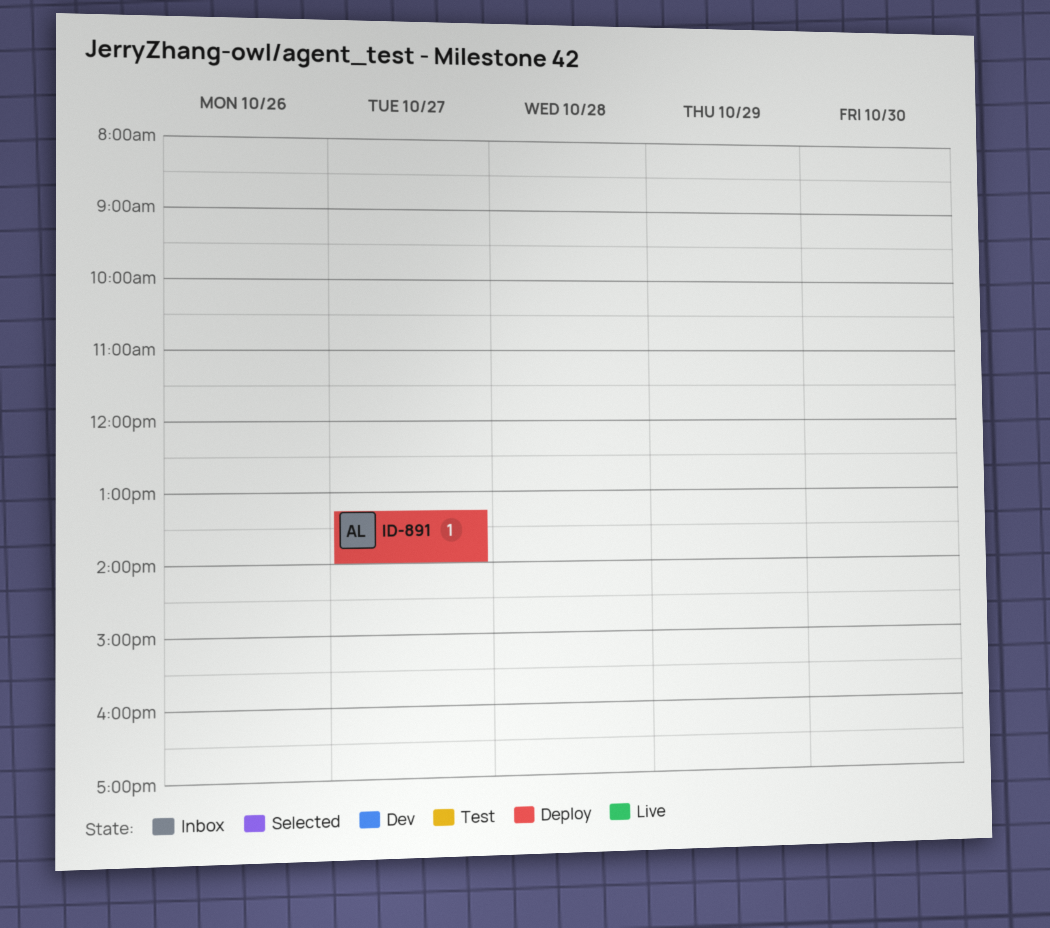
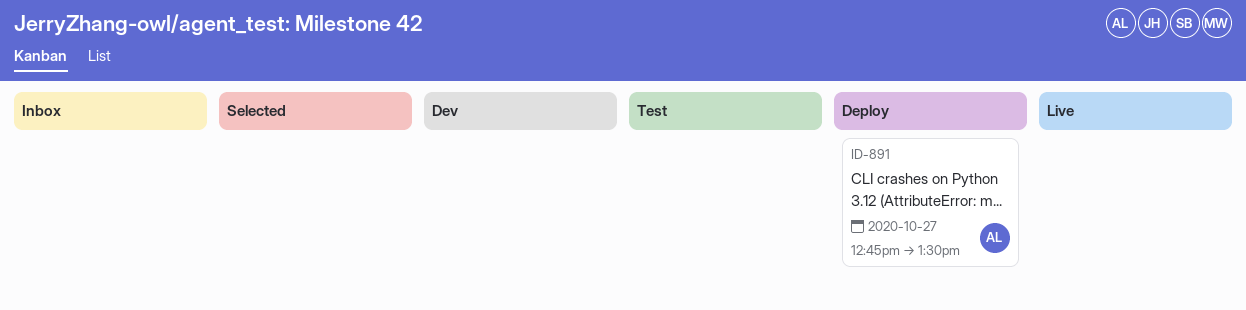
ID-891, begins: 13:15 -> 12:45
ID-891, ends: 14:00 -> 13:30

